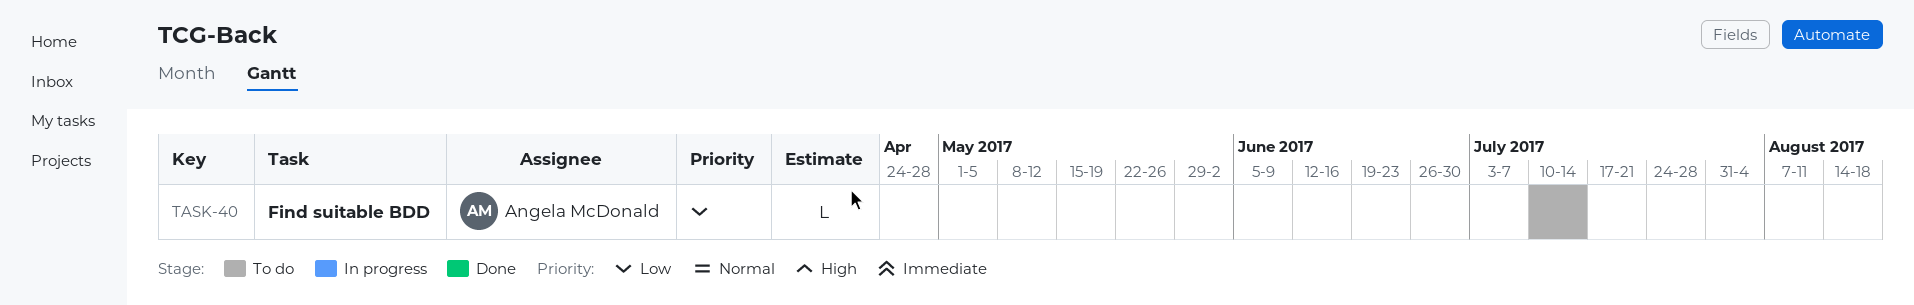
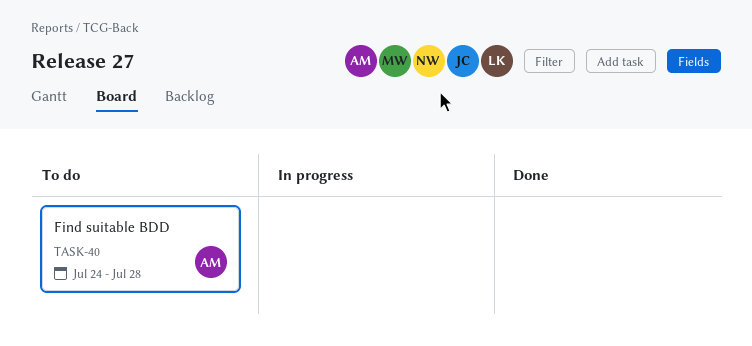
TASK-40, start: Jul 10 -> Jul 24
TASK-40, due: Jul 14 -> Jul 28

